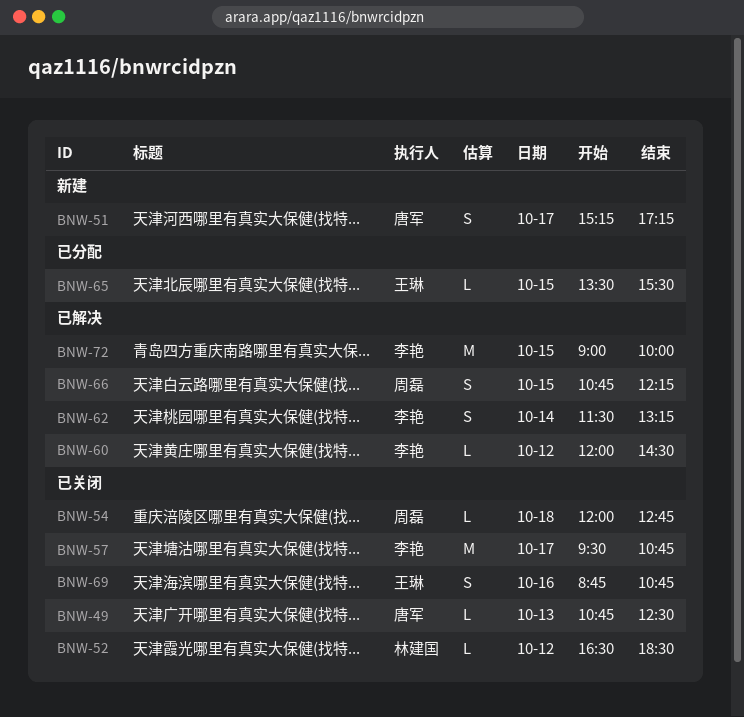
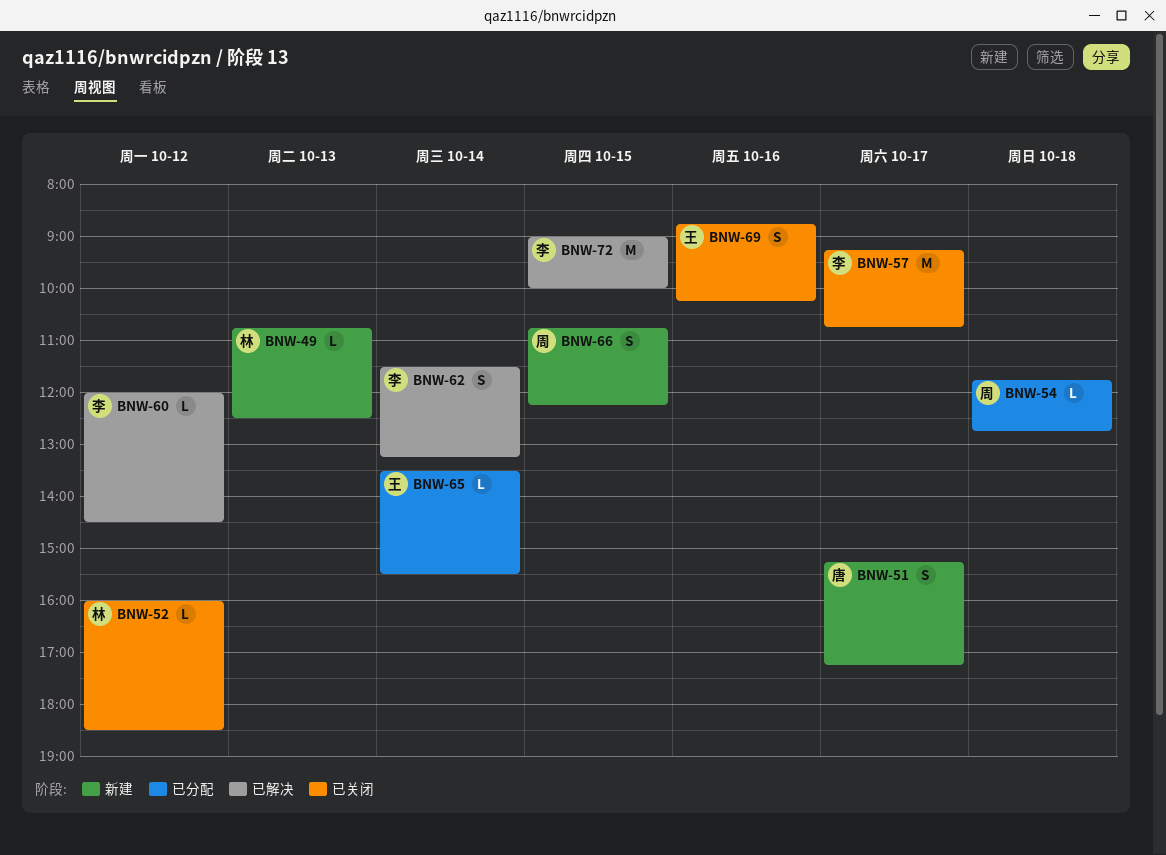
BNW-49, status: 已关闭 -> 新建
BNW-49, owner: 唐军 -> 林建国
BNW-52, begins: 16:30 -> 16:00
BNW-54, status: 已关闭 -> 已分配
BNW-54, begins: 12:00 -> 11:45
BNW-57, begins: 09:30 -> 09:15
BNW-65, day: Oct 15 -> Oct 14
BNW-66, status: 已解决 -> 新建
BNW-69, ends: 10:45 -> 10:15

